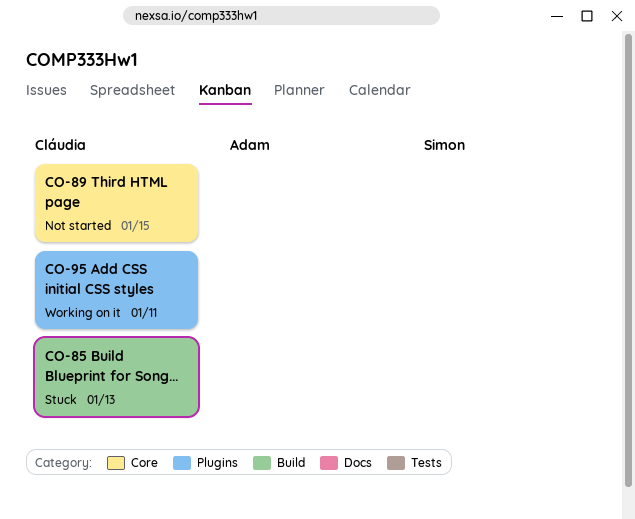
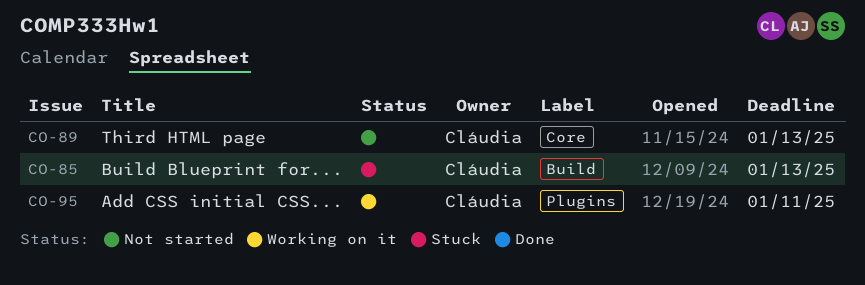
CO-89, due: Jan 15 -> Jan 13

